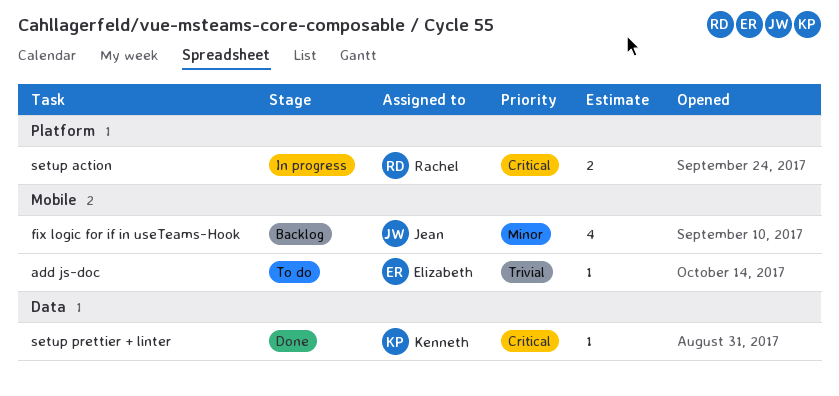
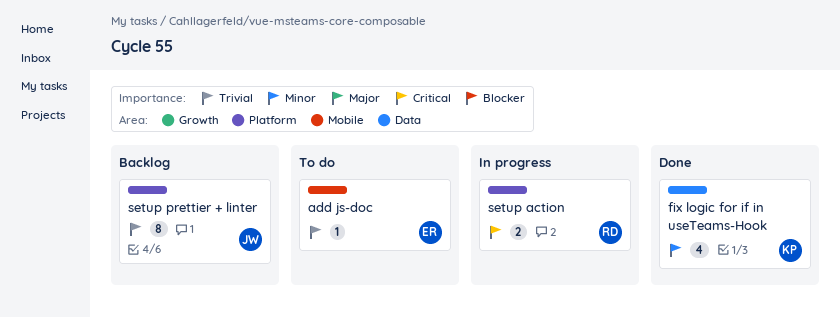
fix logic for if in useTeams-Hook, status: Backlog -> Done
fix logic for if in useTeams-Hook, owner: Jean -> Kenneth
fix logic for if in useTeams-Hook, label: Mobile -> Data
setup prettier + linter, status: Done -> Backlog
setup prettier + linter, owner: Kenneth -> Jean
setup prettier + linter, priority: Critical -> Trivial
setup prettier + linter, label: Data -> Platform
setup prettier + linter, estimate: 1 -> 8

